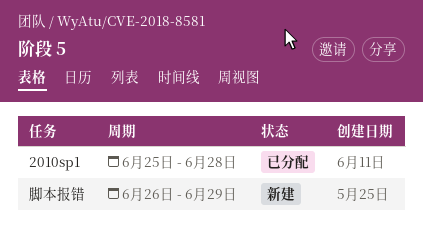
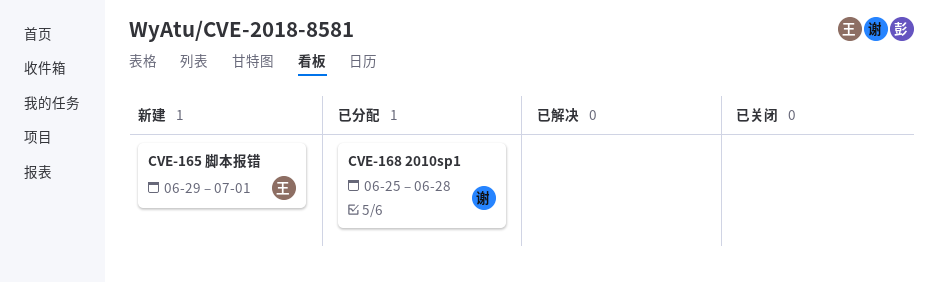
脚本报错, start: Jun 26 -> Jun 29
脚本报错, due: Jun 29 -> Jul 1

